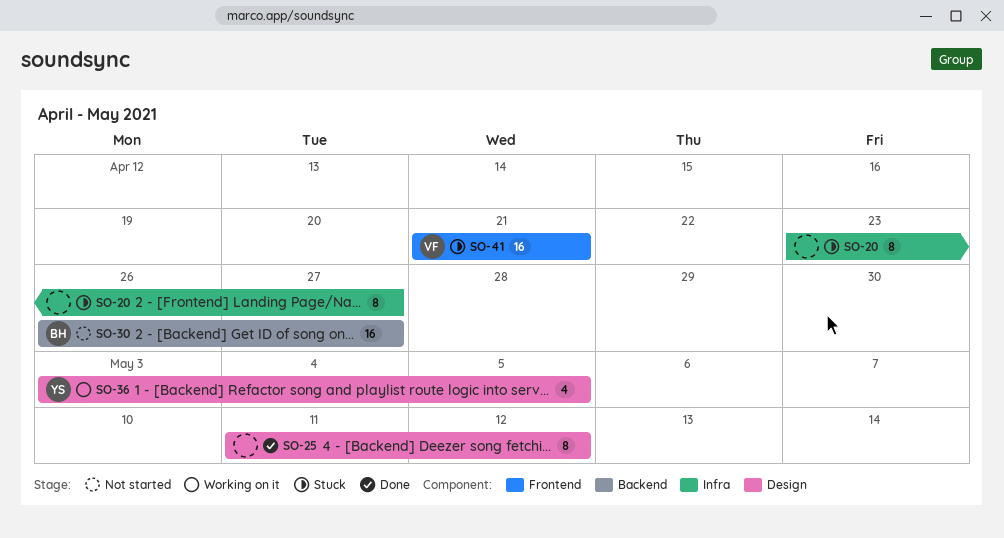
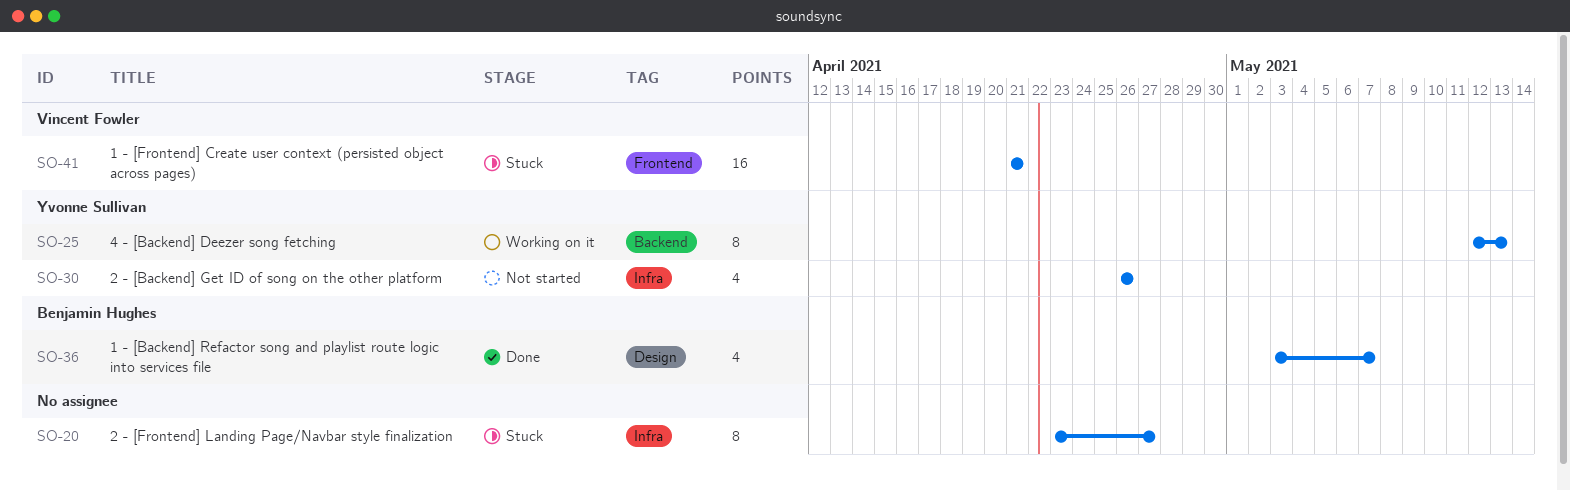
SO-25, status: Done -> Working on it
SO-25, owner: none -> Yvonne Sullivan
SO-25, label: Design -> Backend
SO-25, start: May 11 -> May 12
SO-25, due: May 12 -> May 13
SO-30, owner: Benjamin Hughes -> Yvonne Sullivan
SO-30, label: Backend -> Infra
SO-30, estimate: 16 -> 4
SO-30, due: Apr 27 -> Apr 26
SO-36, status: Working on it -> Done
SO-36, owner: Yvonne Sullivan -> Benjamin Hughes
SO-36, due: May 5 -> May 7

